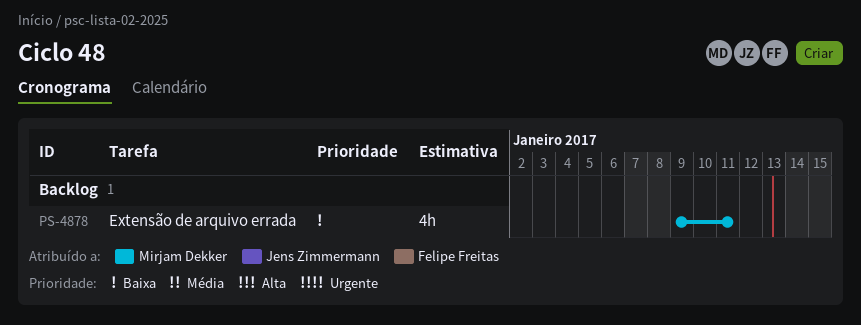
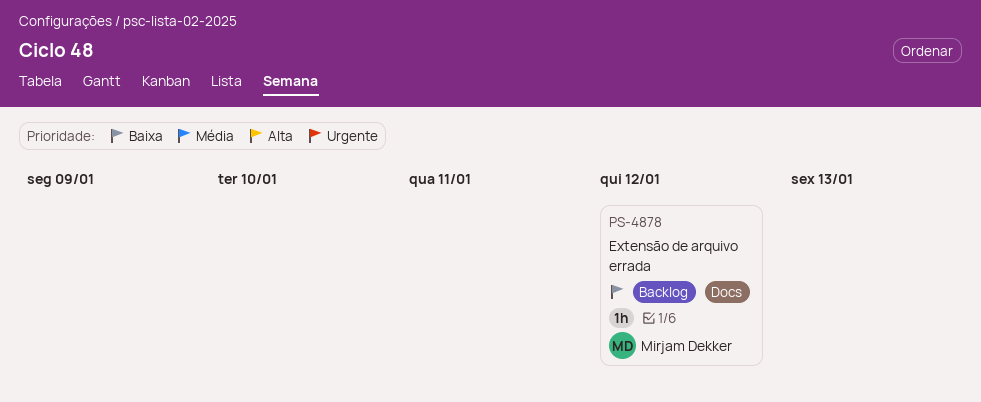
PS-4878, estimate: 4h -> 1h
PS-4878, due: Jan 11 -> Jan 12

